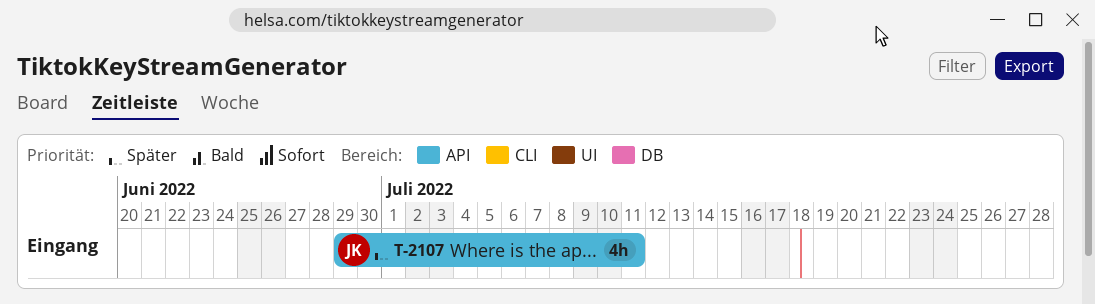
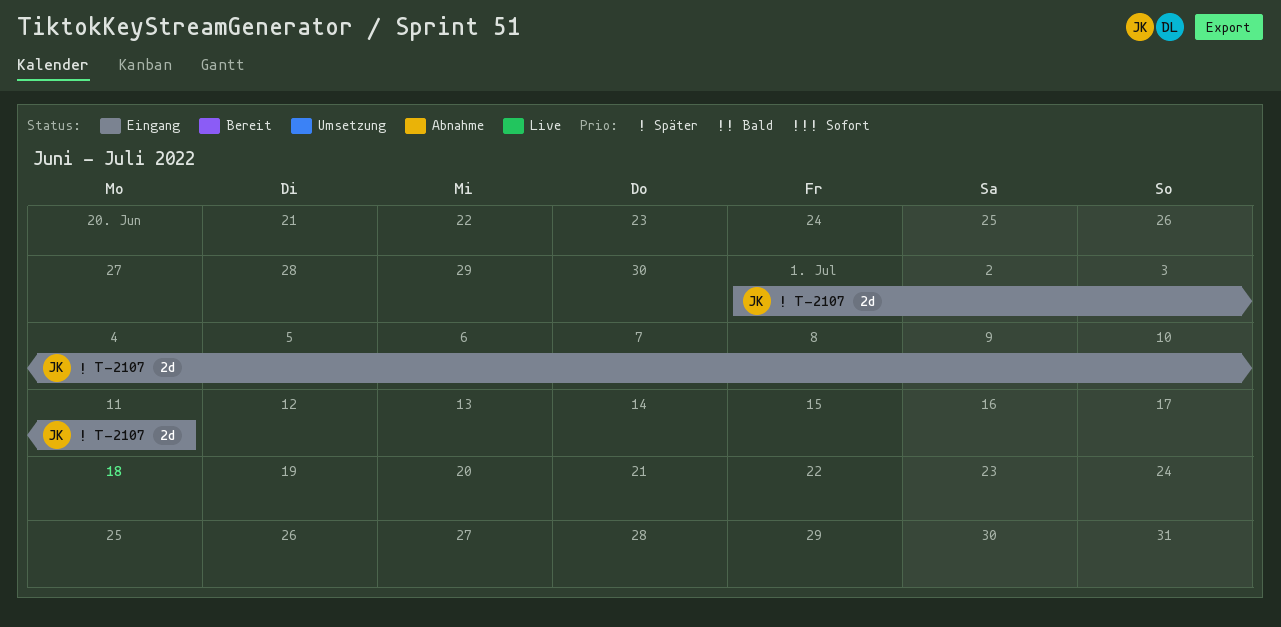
T-2107, estimate: 4h -> 2d
T-2107, start: Jun 29 -> Jul 1

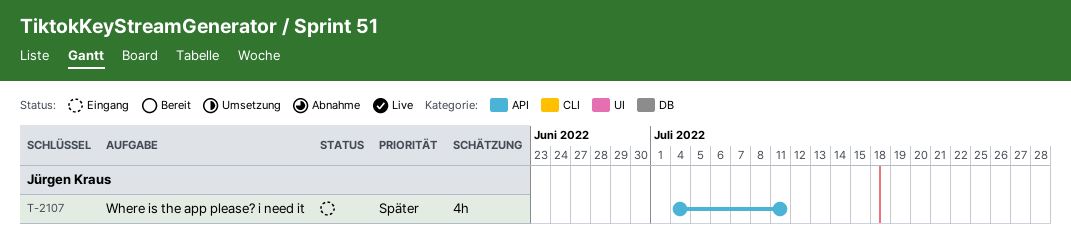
T-2107, estimate: 2d -> 4h
T-2107, start: Jul 1 -> Jul 4

